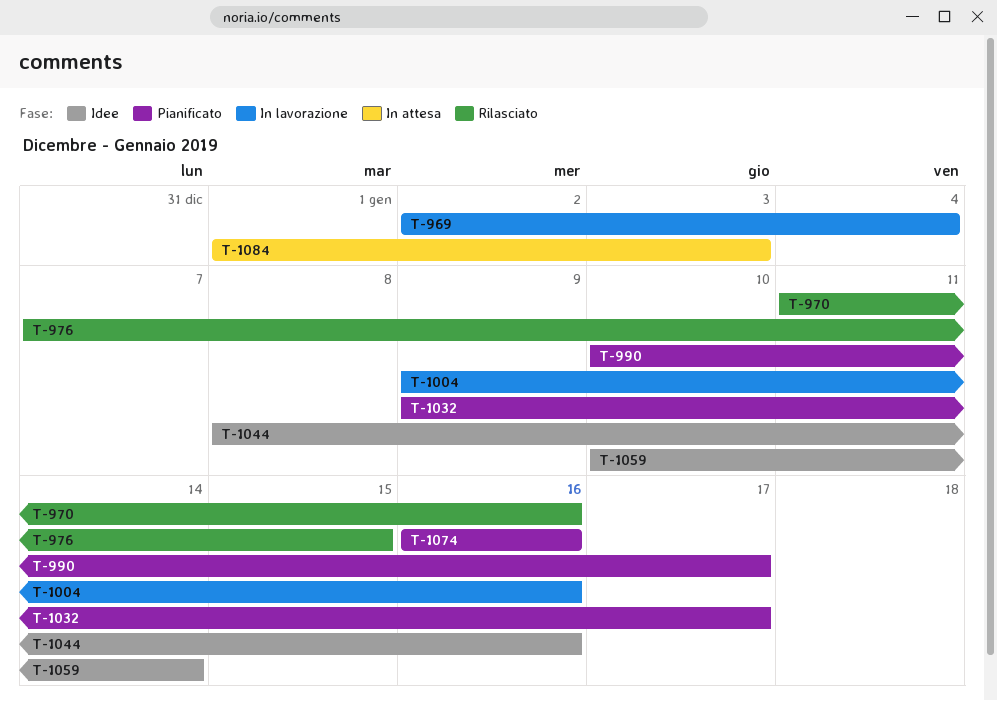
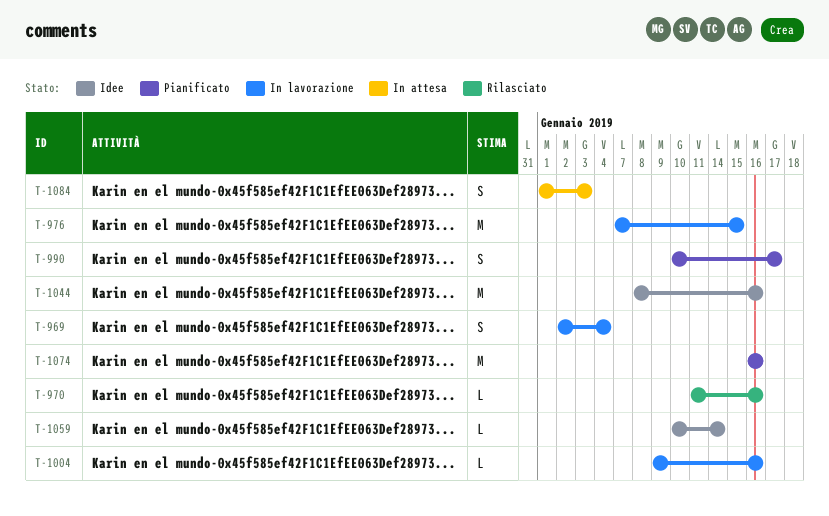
T-976, status: Rilasciato -> In lavorazione
T-1032: present -> none

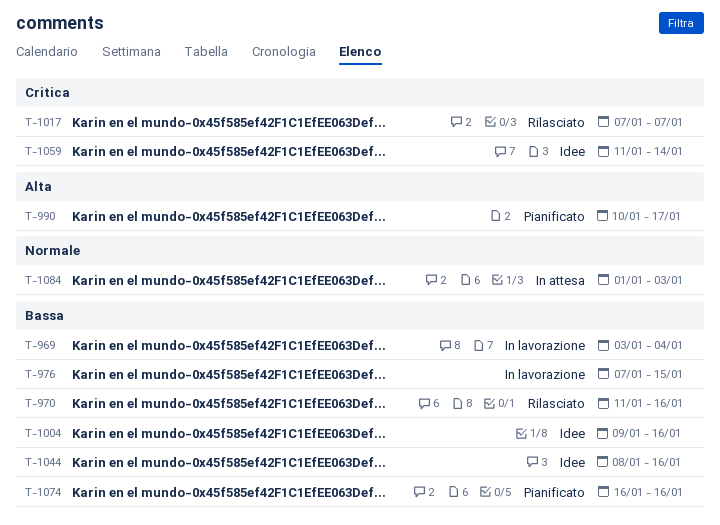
T-969, start: Jan 2 -> Jan 3
T-1004, status: In lavorazione -> Idee
T-1017: none -> present
T-1059, start: Jan 10 -> Jan 11

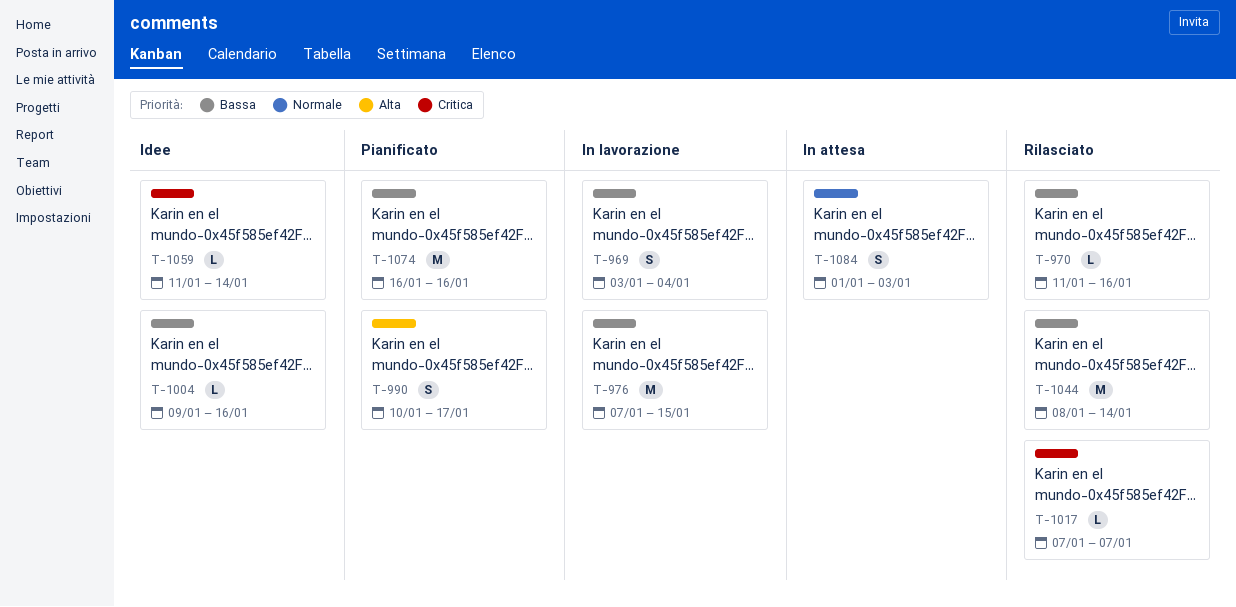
T-1044, status: Idee -> Rilasciato
T-1044, due: Jan 16 -> Jan 14

